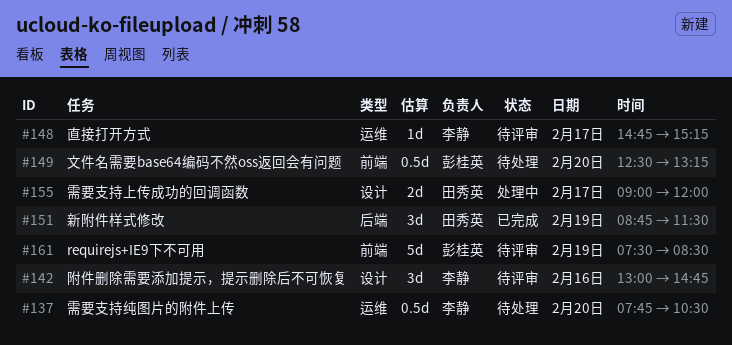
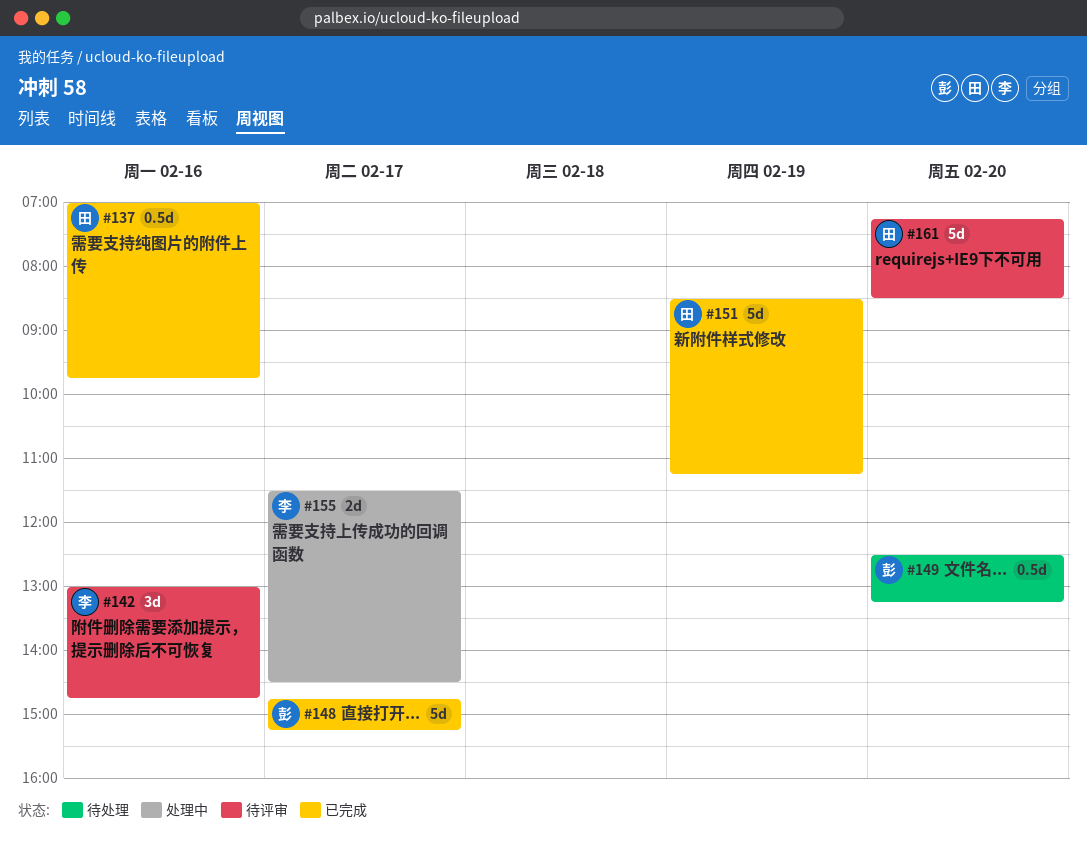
#137, status: 待处理 -> 已完成
#137, owner: 李静 -> 田秀英
#137, day: Feb 20 -> Feb 16
#137, begins: 07:45 -> 07:00
#137, ends: 10:30 -> 09:45
#148, status: 待评审 -> 已完成
#148, owner: 李静 -> 彭桂英
#148, estimate: 1d -> 5d
#151, estimate: 3d -> 5d
#151, begins: 08:45 -> 08:30
#151, ends: 11:30 -> 11:15
#155, owner: 田秀英 -> 李静
#155, begins: 09:00 -> 11:30
#155, ends: 12:00 -> 14:30
#161, owner: 彭桂英 -> 田秀英
#161, day: Feb 19 -> Feb 20
#161, begins: 07:30 -> 07:15

